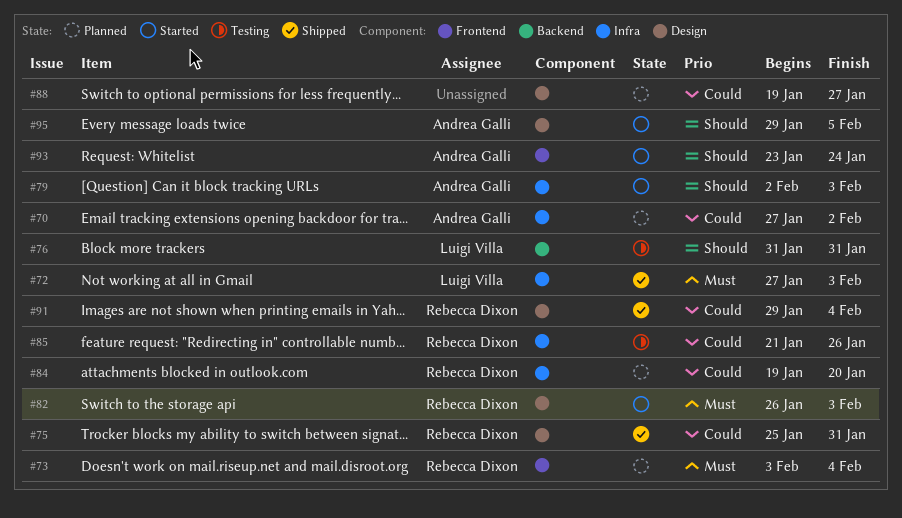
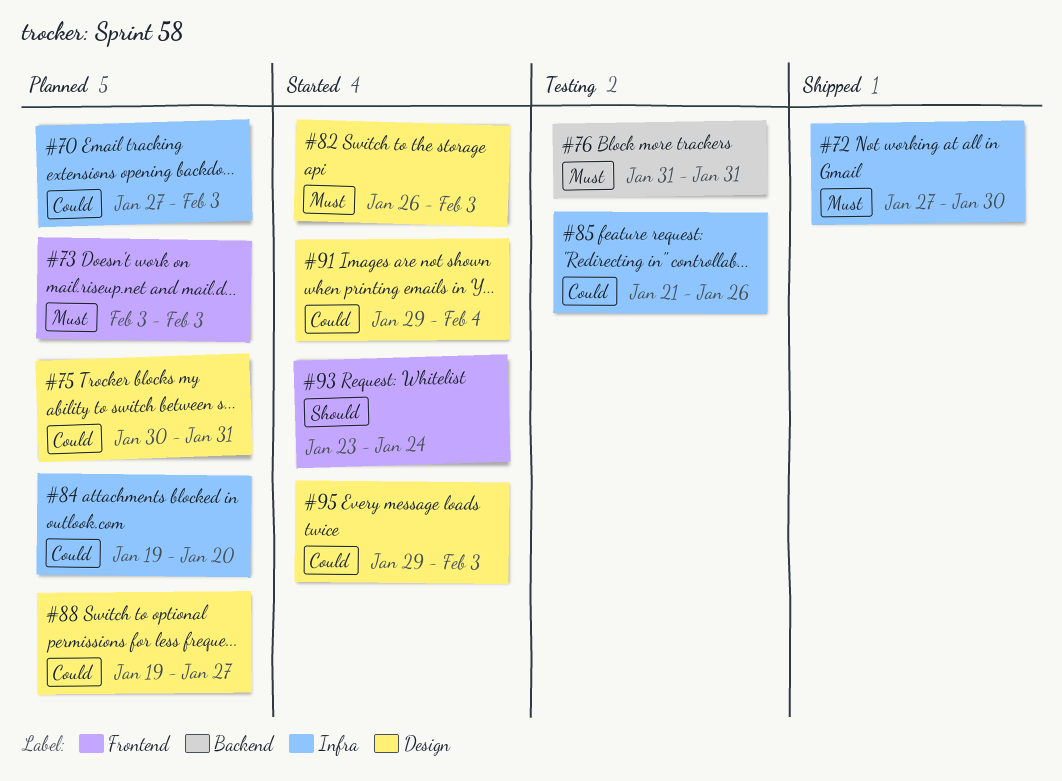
#70, due: Feb 2 -> Feb 3
#72, due: Feb 3 -> Jan 30
#73, due: Feb 4 -> Feb 3
#75, status: Shipped -> Planned
#75, start: Jan 25 -> Jan 30
#76, priority: Should -> Must
#79: present -> none
#91, status: Shipped -> Started
#95, priority: Should -> Could
#95, due: Feb 5 -> Feb 3

